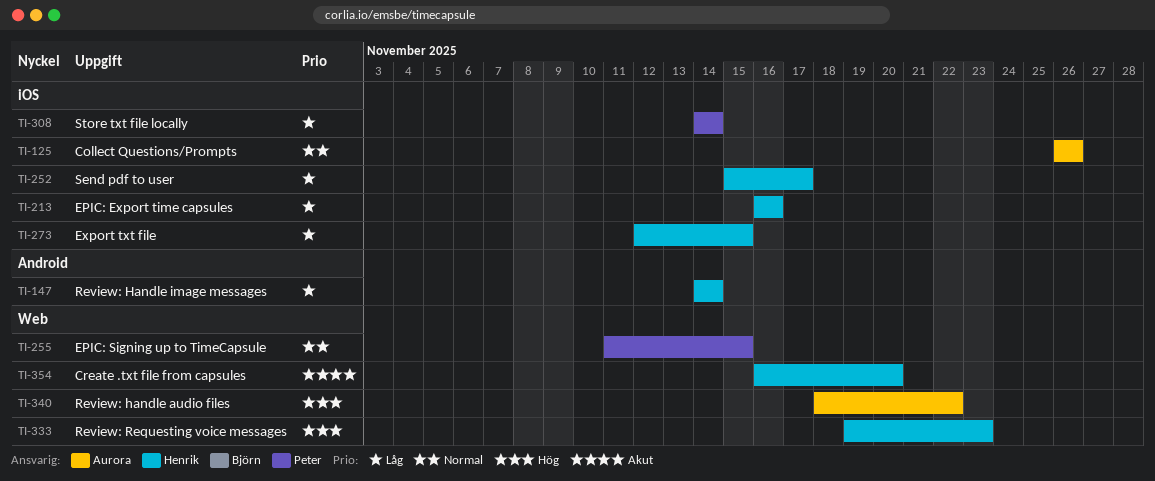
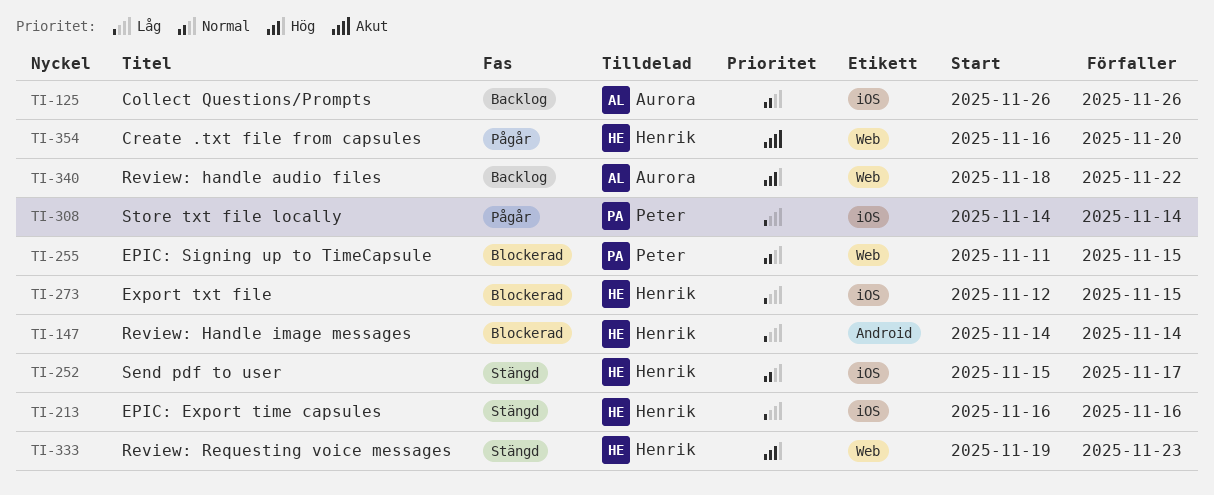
TI-252, priority: Låg -> Normal

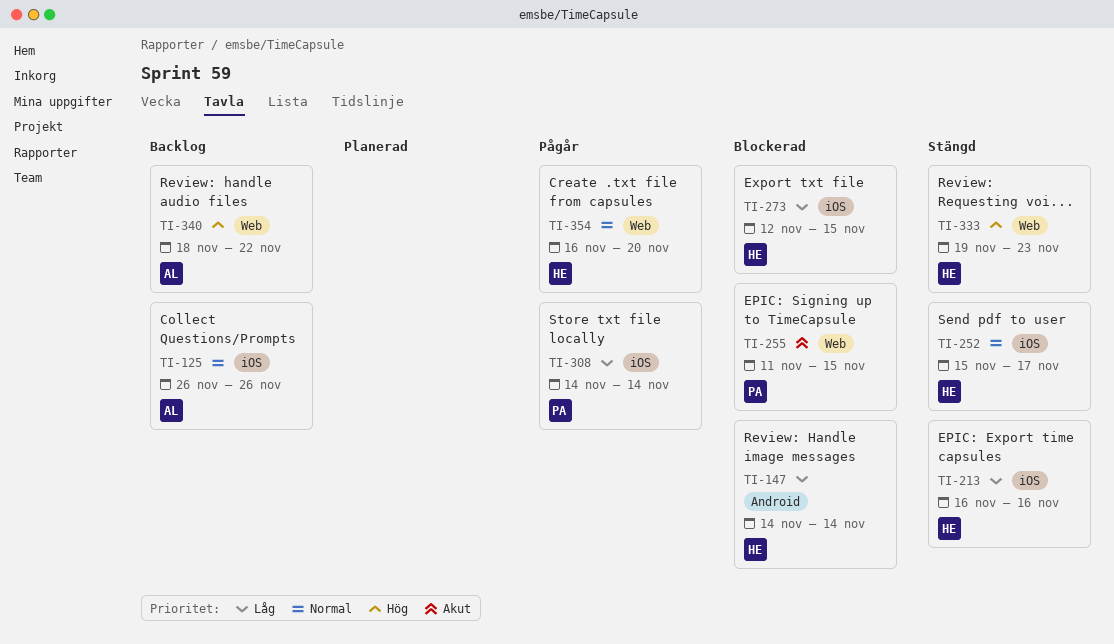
TI-255, priority: Normal -> Akut
TI-354, priority: Akut -> Normal

